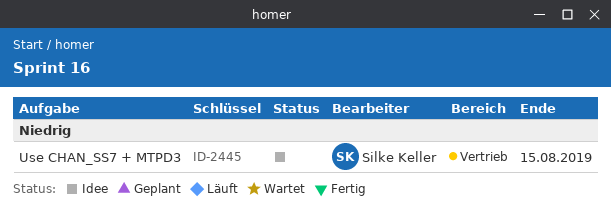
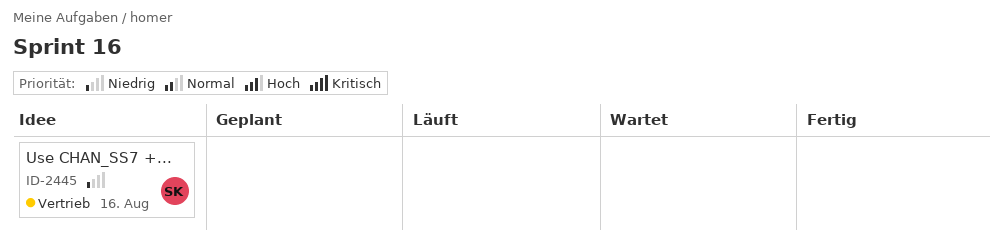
ID-2445, due: Aug 15 -> Aug 16

